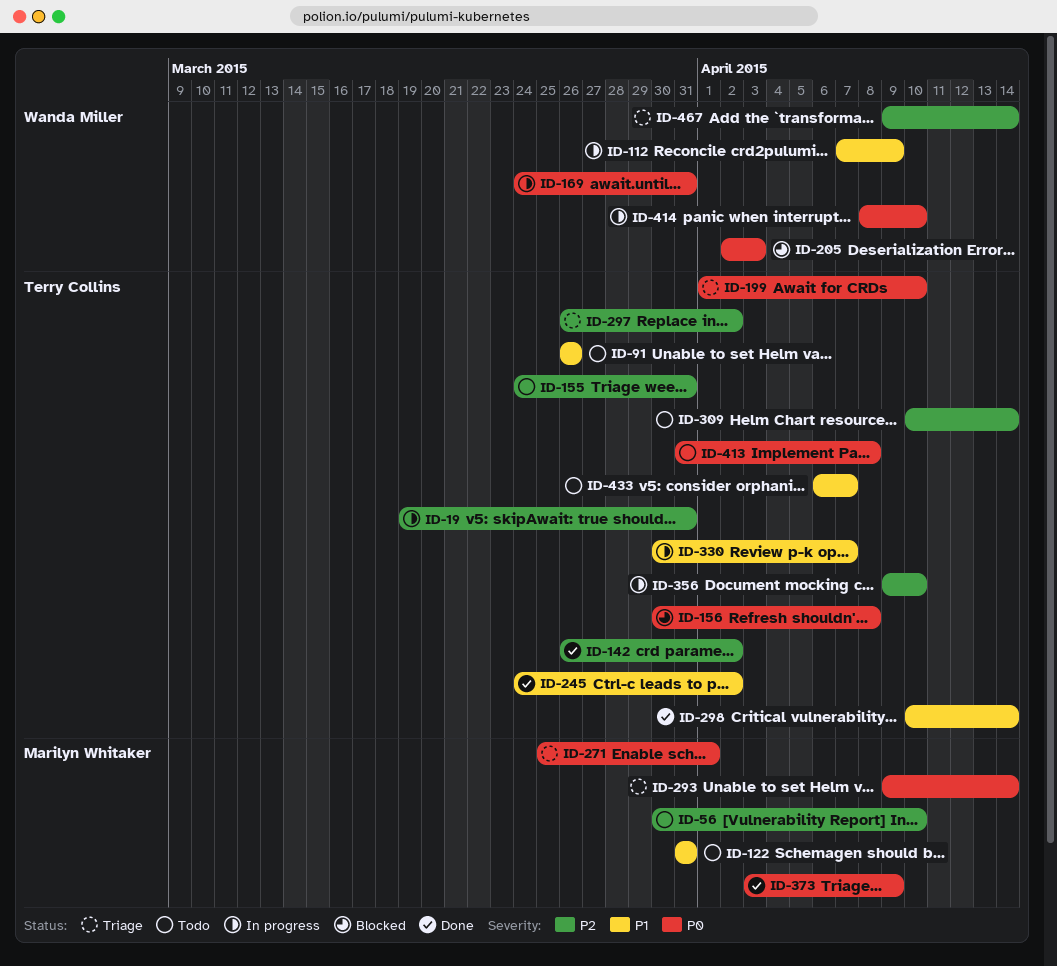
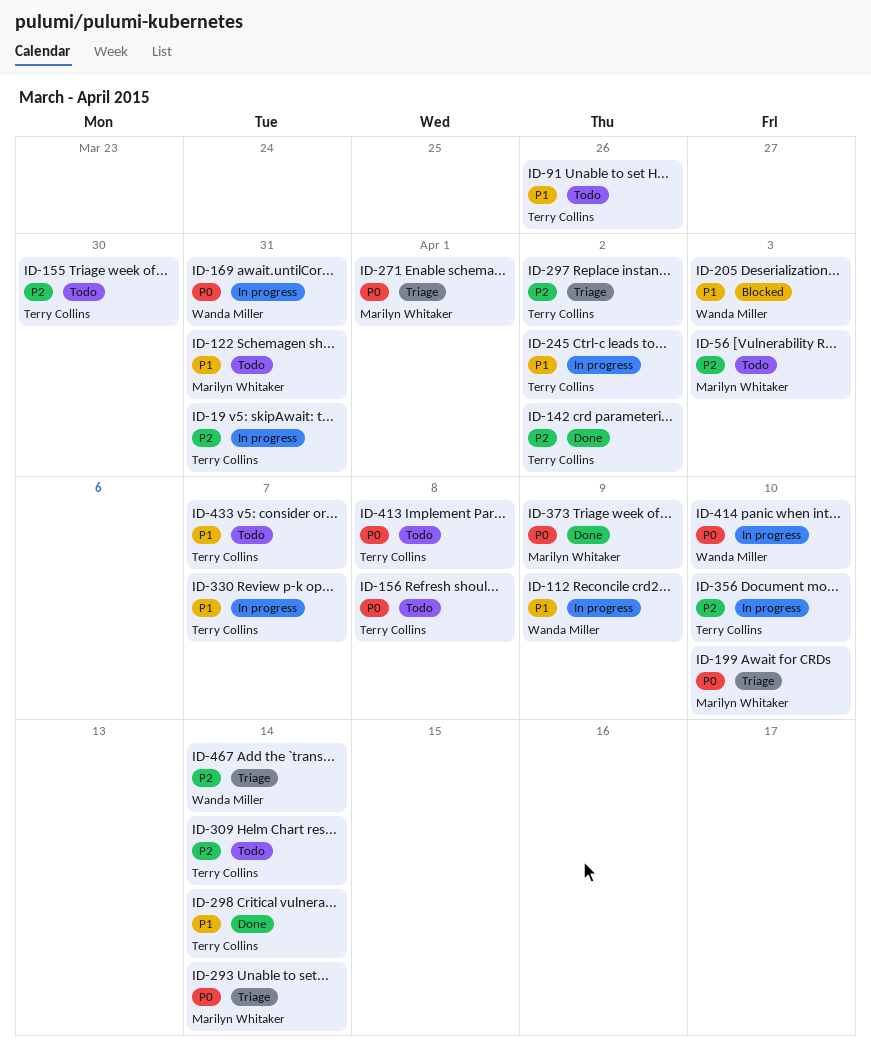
ID-56, due: Apr 10 -> Apr 3
ID-155, due: Mar 31 -> Mar 30
ID-156, status: Blocked -> Todo
ID-199, owner: Terry Collins -> Marilyn Whitaker
ID-205, priority: P0 -> P1
ID-245, status: Done -> In progress

